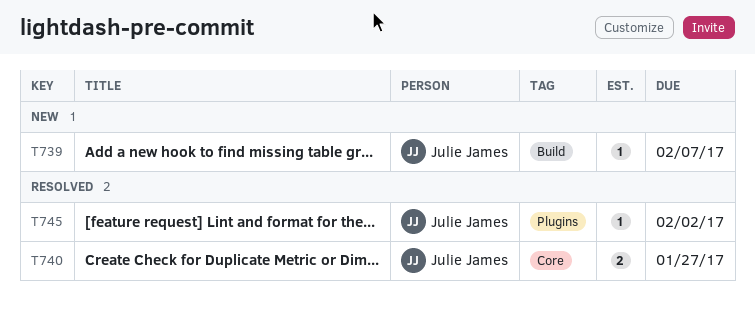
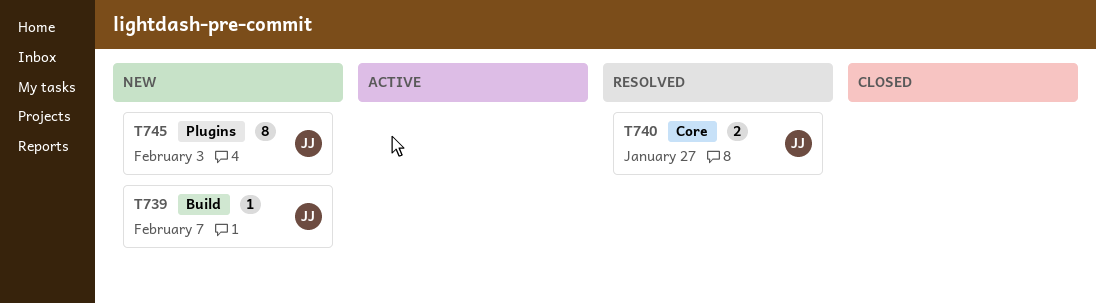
T745, status: Resolved -> New
T745, estimate: 1 -> 8
T745, due: Feb 2 -> Feb 3

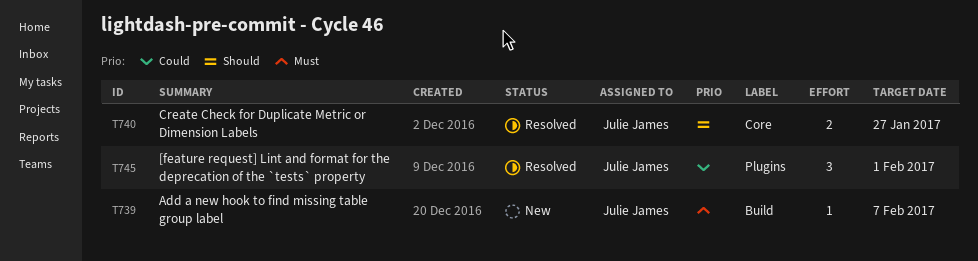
T745, status: New -> Resolved
T745, estimate: 8 -> 3
T745, due: Feb 3 -> Feb 1

